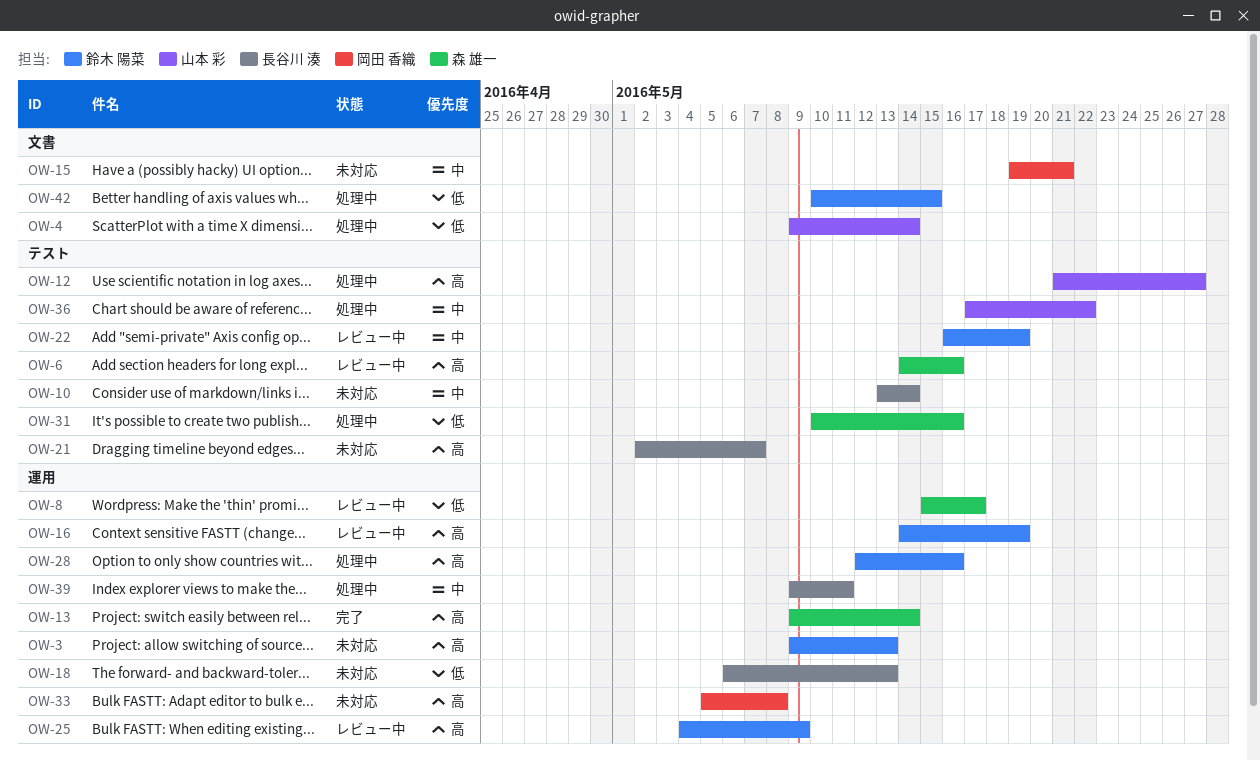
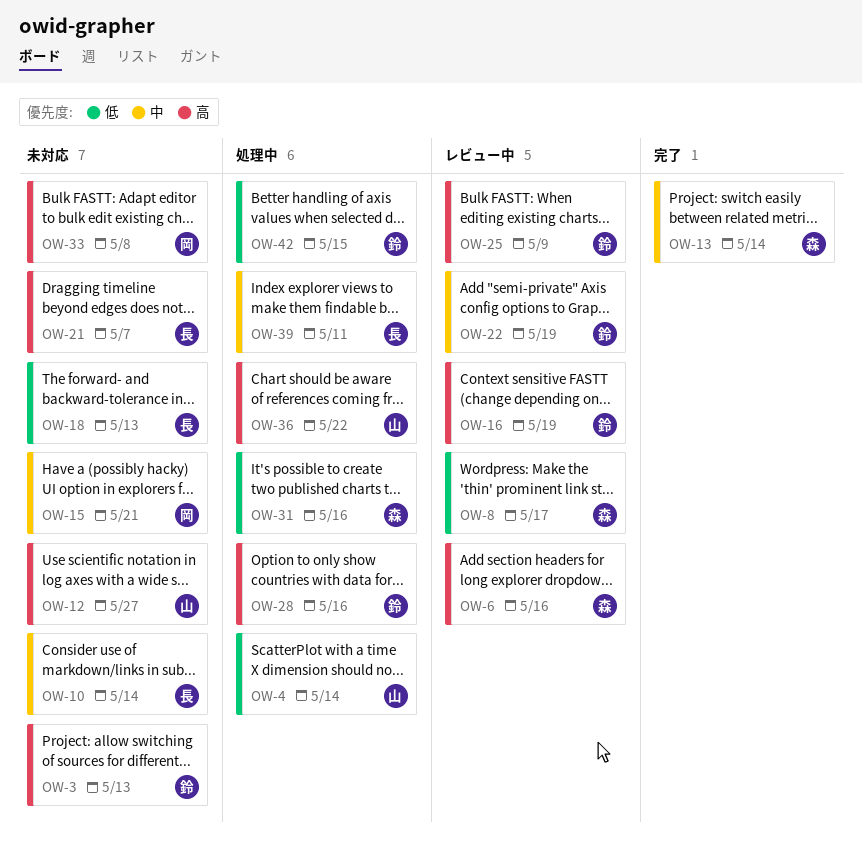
OW-12, status: 処理中 -> 未対応
OW-13, priority: 高 -> 中
OW-36, priority: 中 -> 高

